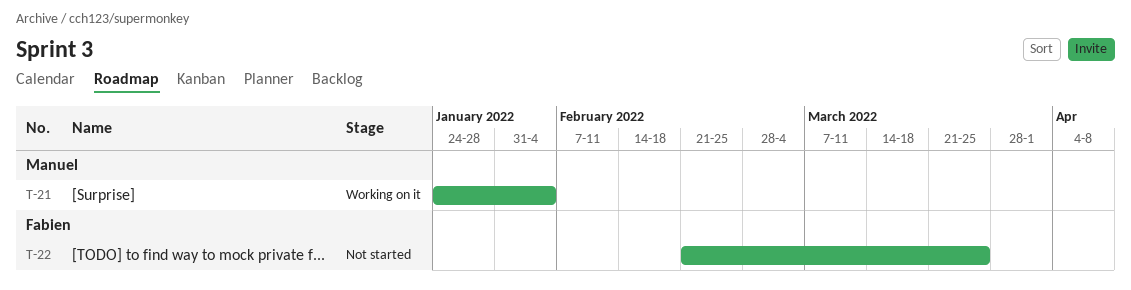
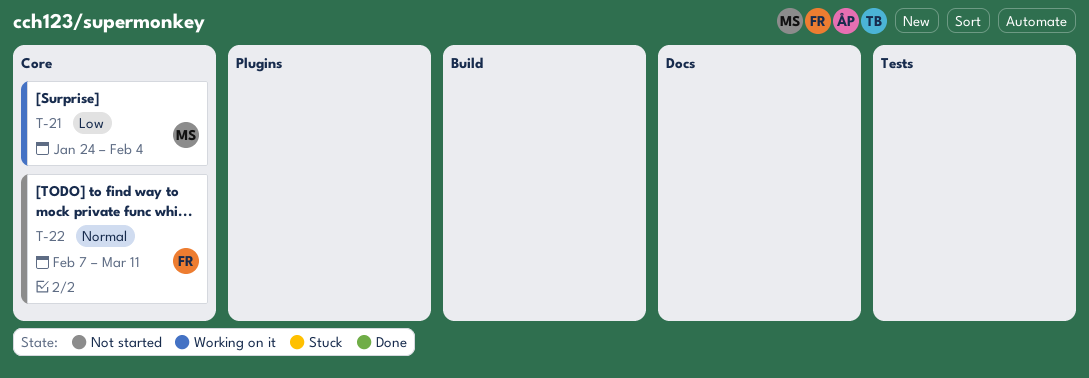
T-22, start: Feb 21 -> Feb 7
T-22, due: Mar 25 -> Mar 11

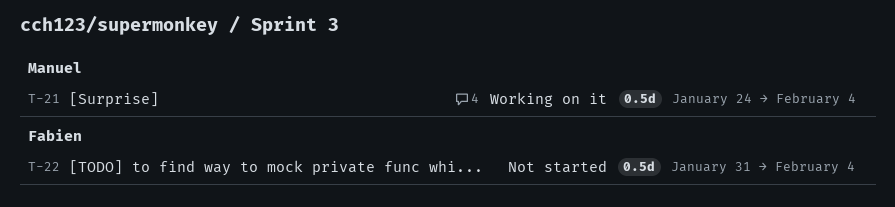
T-22, start: Feb 7 -> Jan 31
T-22, due: Mar 11 -> Feb 4

